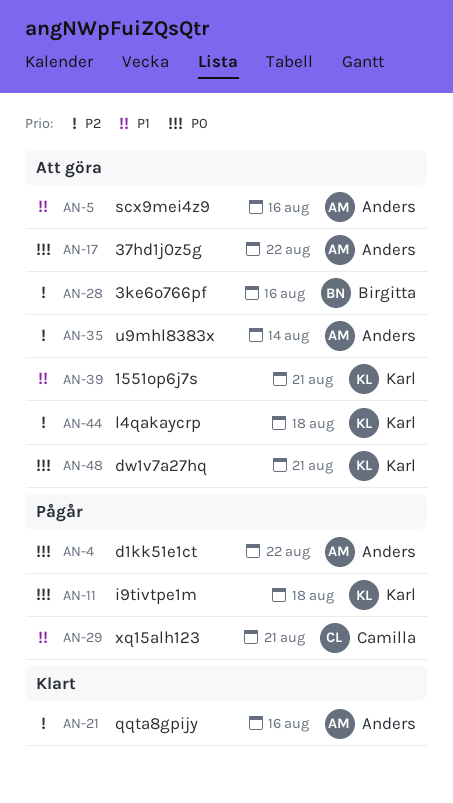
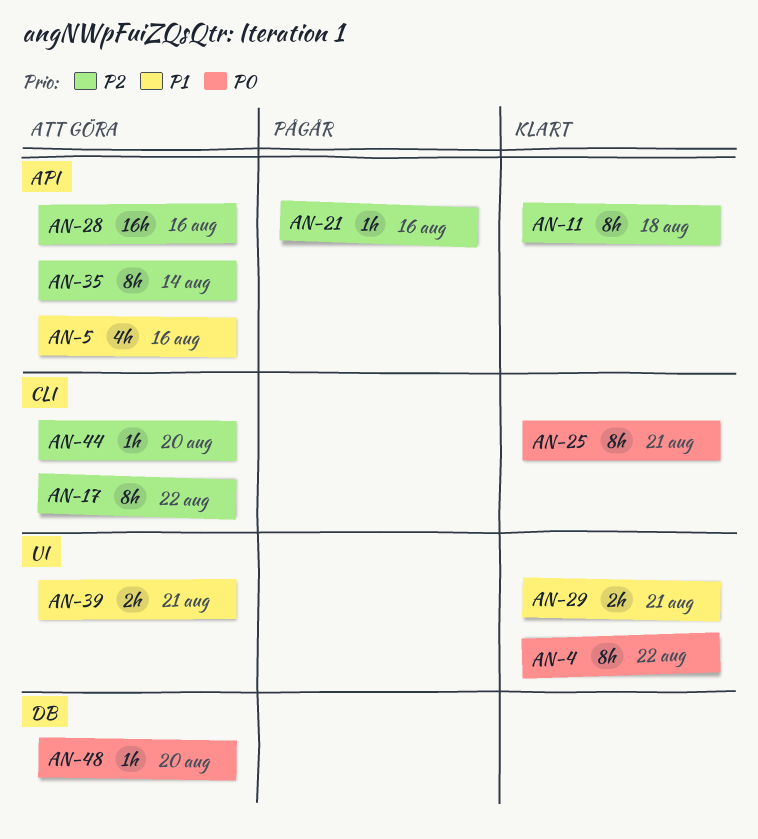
AN-4, status: Pågår -> Klart
AN-11, status: Pågår -> Klart
AN-11, priority: P0 -> P2
AN-17, priority: P0 -> P2
AN-21, status: Klart -> Pågår
AN-25: none -> present
AN-29, status: Pågår -> Klart
AN-44, due: Aug 18 -> Aug 20
AN-48, due: Aug 21 -> Aug 20

